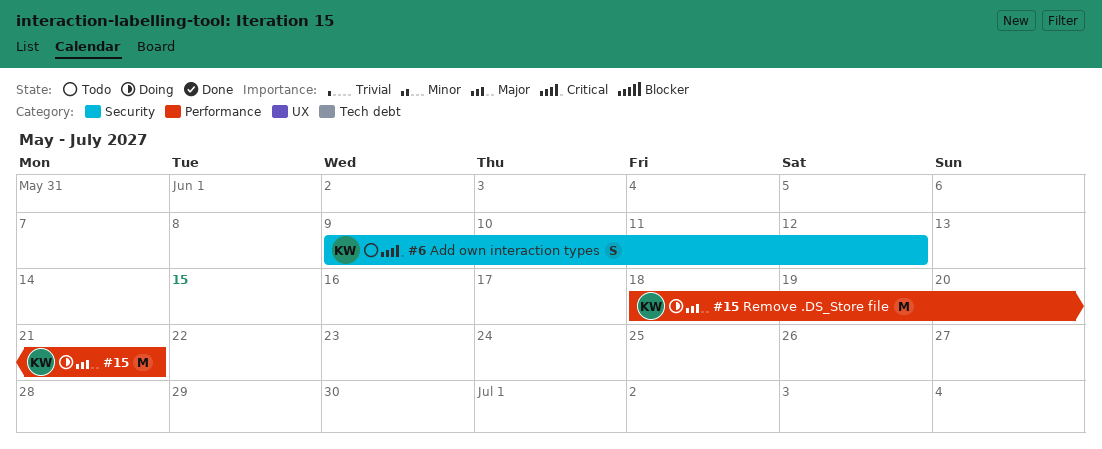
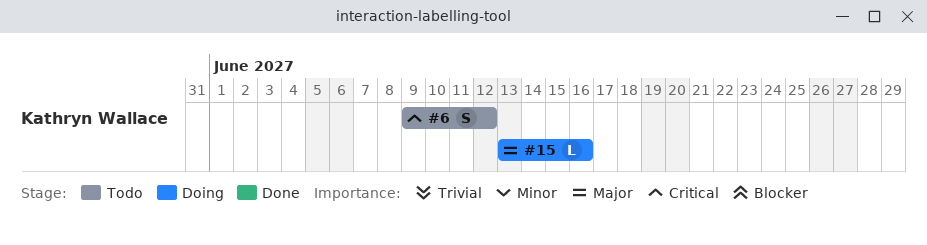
#15, estimate: M -> L
#15, start: Jun 18 -> Jun 13
#15, due: Jun 21 -> Jun 16

